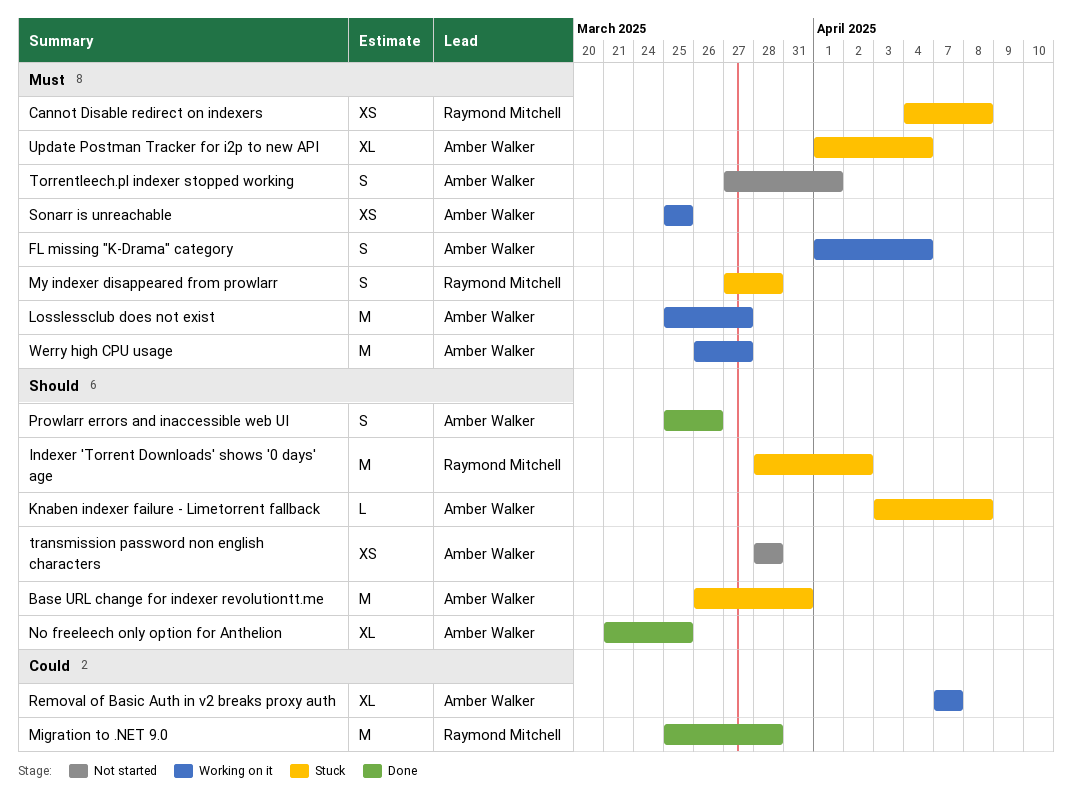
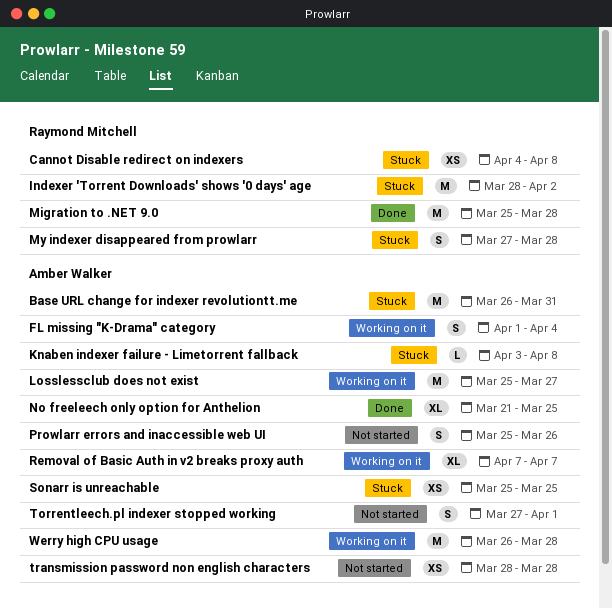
Prowlarr errors and inaccessible web UI, status: Done -> Not started
Sonarr is unreachable, status: Working on it -> Stuck
Update Postman Tracker for i2p to new API: present -> none
Werry high CPU usage, due: Mar 27 -> Mar 28

